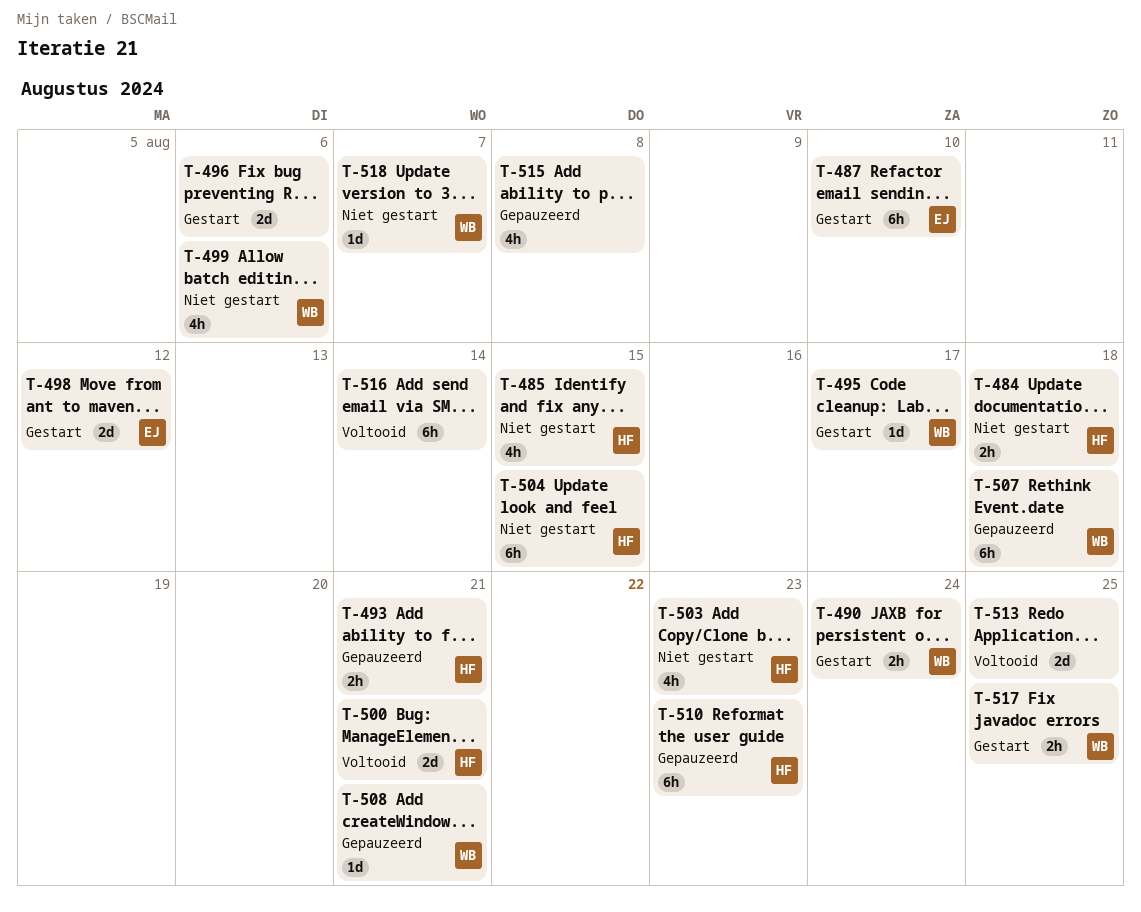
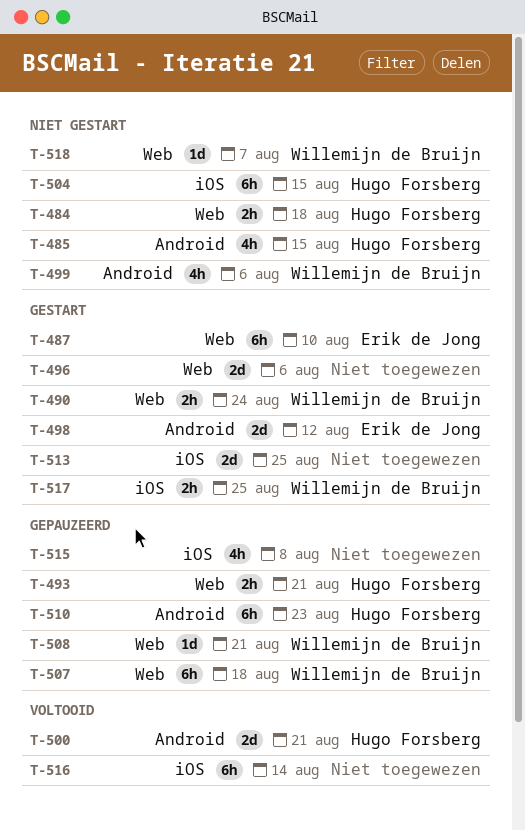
T-495: present -> none
T-503: present -> none
T-513, status: Voltooid -> Gestart

